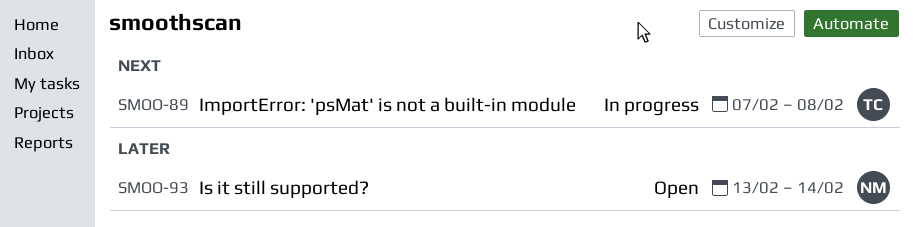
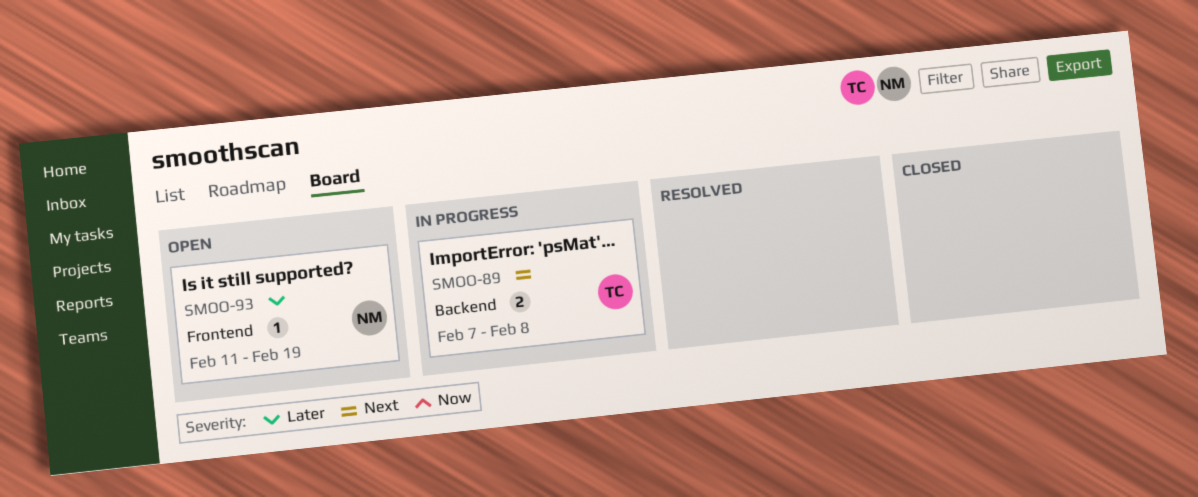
SMOO-93, start: Feb 13 -> Feb 11
SMOO-93, due: Feb 14 -> Feb 19

